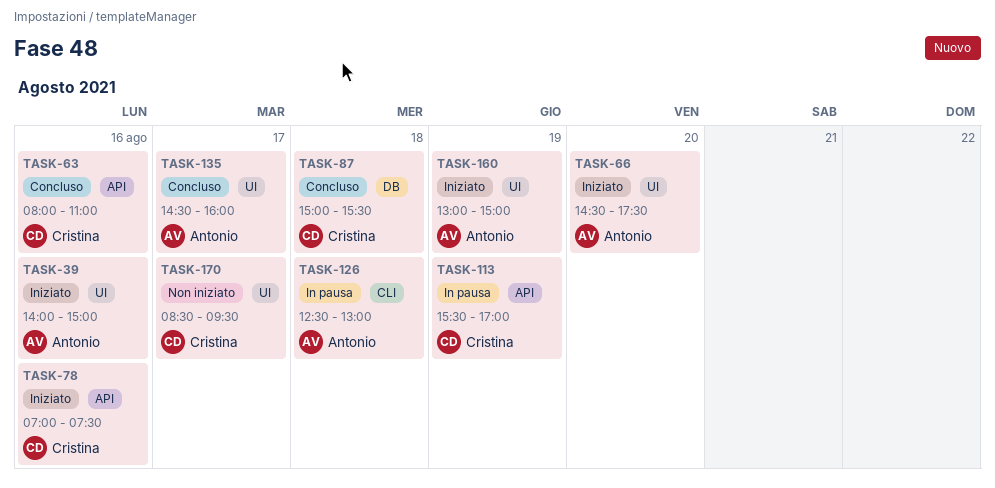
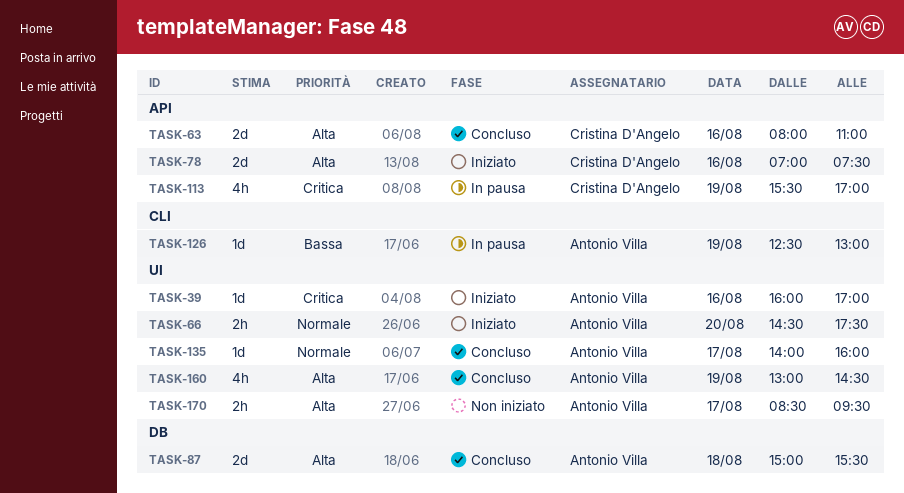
TASK-39, begins: 14:00 -> 16:00
TASK-39, ends: 15:00 -> 17:00
TASK-87, owner: Cristina D'Angelo -> Antonio Villa
TASK-126, day: Aug 18 -> Aug 19
TASK-135, begins: 14:30 -> 14:00
TASK-160, status: Iniziato -> Concluso
TASK-160, ends: 15:00 -> 14:30
TASK-170, owner: Cristina D'Angelo -> Antonio Villa

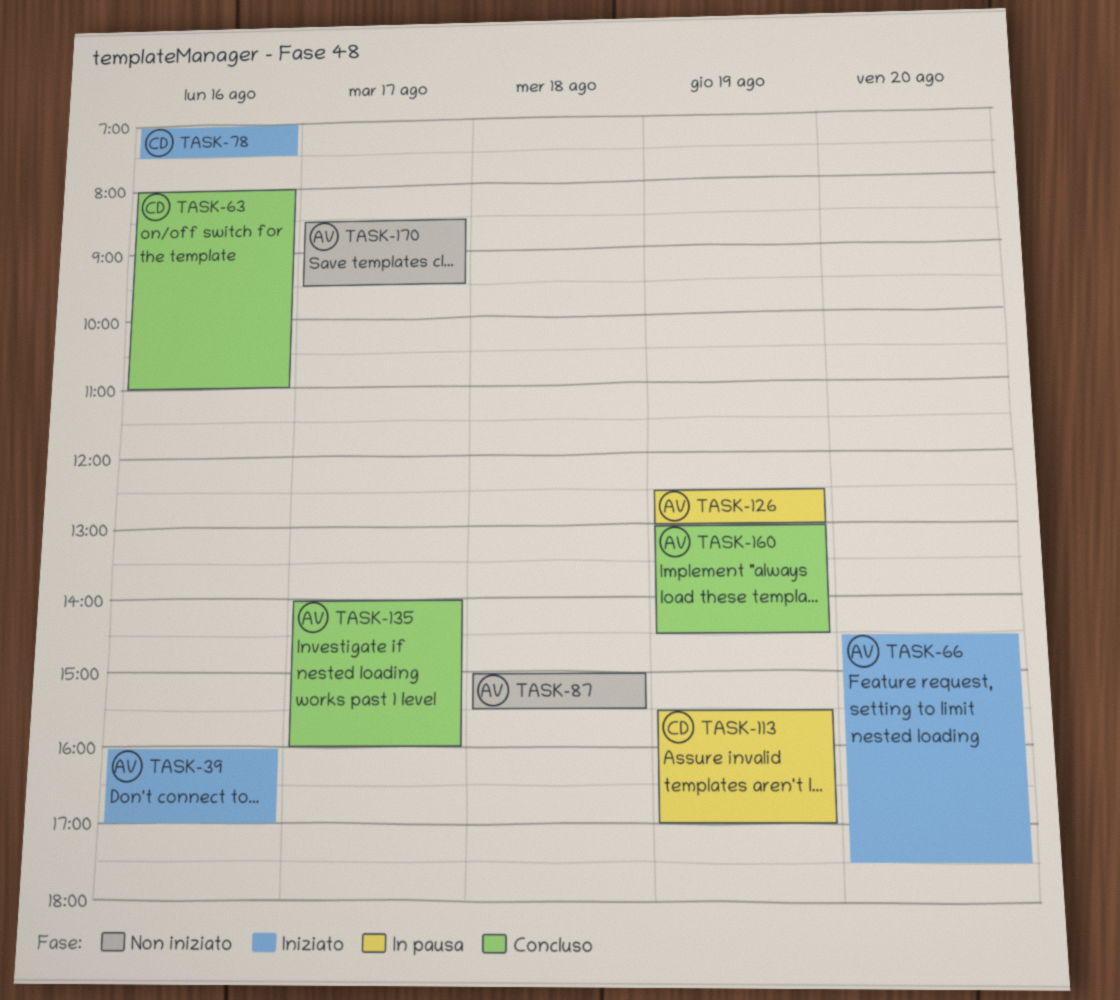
TASK-87, status: Concluso -> Non iniziato

